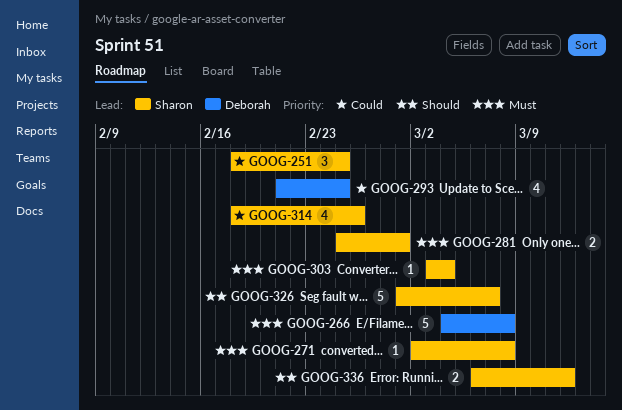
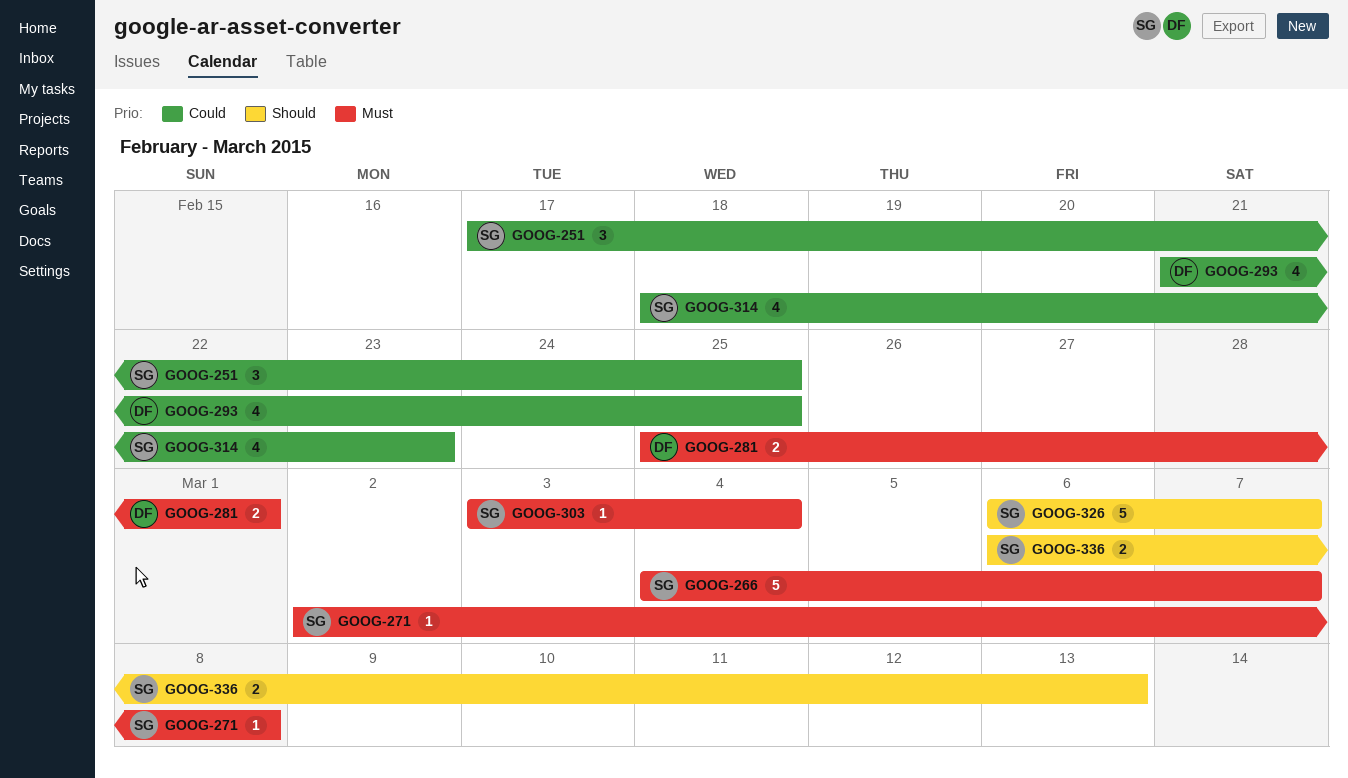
GOOG-251, start: Feb 18 -> Feb 17
GOOG-266, owner: Deborah -> Sharon
GOOG-266, due: Mar 8 -> Mar 7
GOOG-281, owner: Sharon -> Deborah
GOOG-314, due: Feb 26 -> Feb 23
GOOG-326, start: Mar 1 -> Mar 6
GOOG-336, due: Mar 12 -> Mar 13

